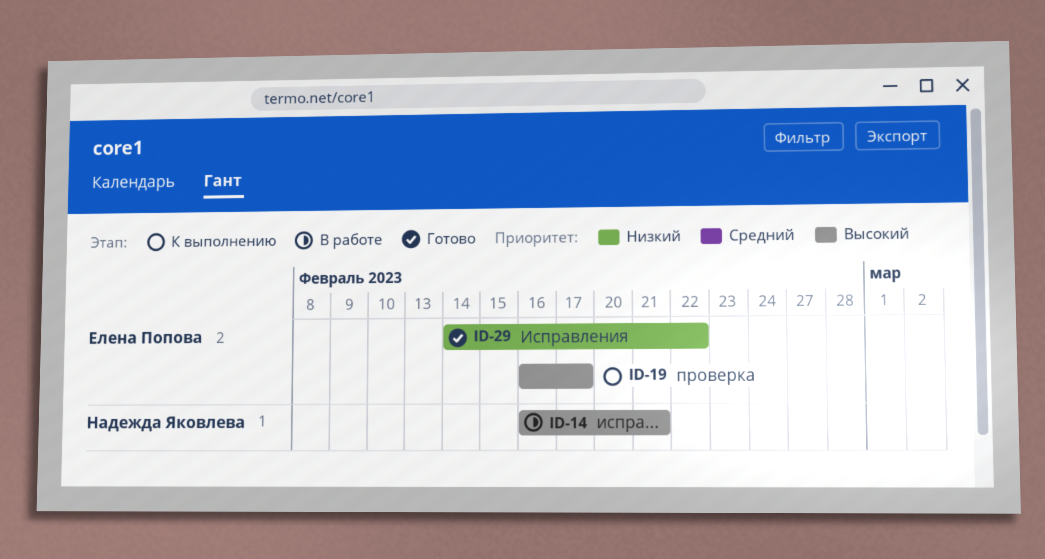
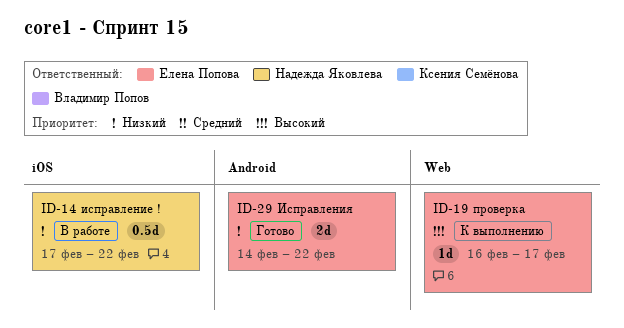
ID-14, priority: Высокий -> Низкий
ID-14, start: Feb 16 -> Feb 17
ID-14, due: Feb 21 -> Feb 22

